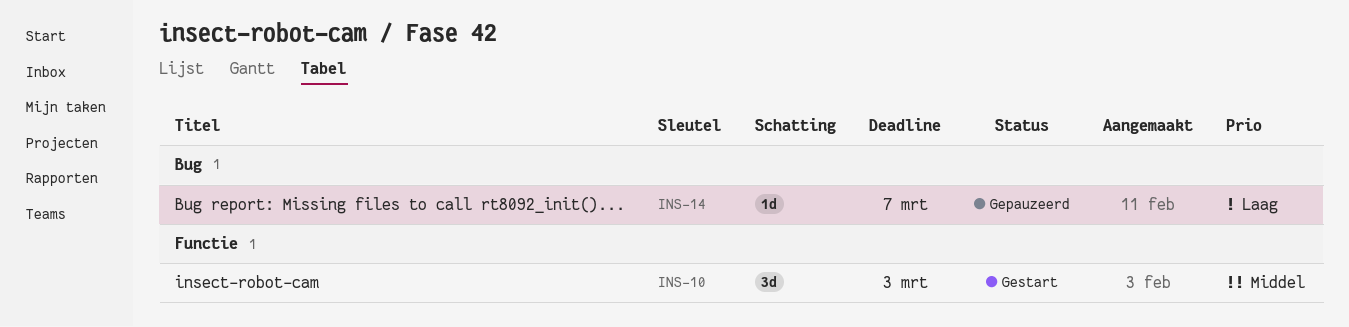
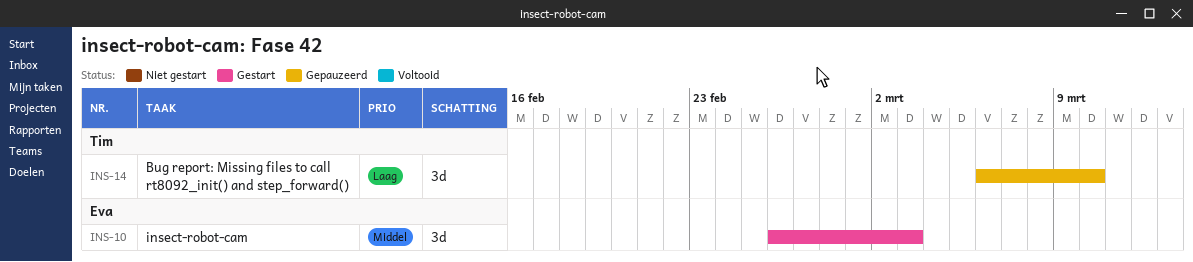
INS-14, estimate: 1d -> 3d
INS-14, due: Mar 7 -> Mar 10

